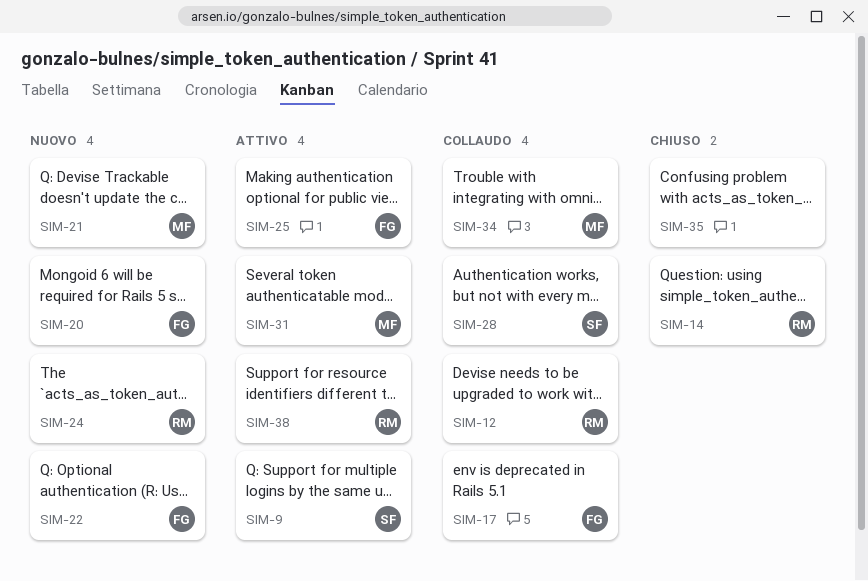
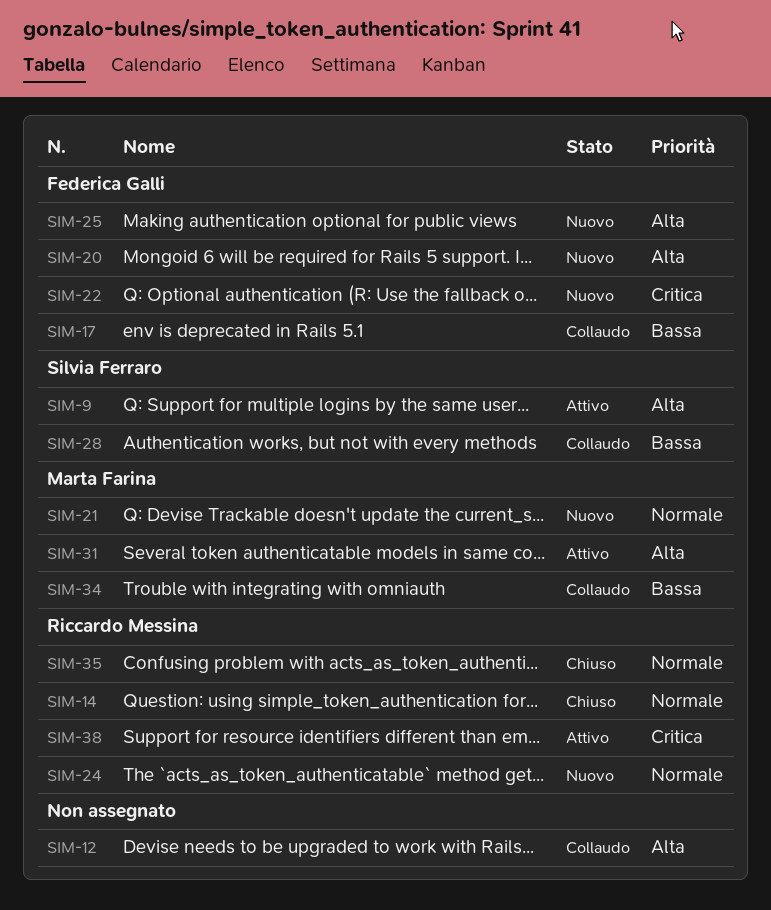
SIM-12, owner: Riccardo Messina -> none
SIM-25, status: Attivo -> Nuovo
SIM-35, owner: none -> Riccardo Messina

